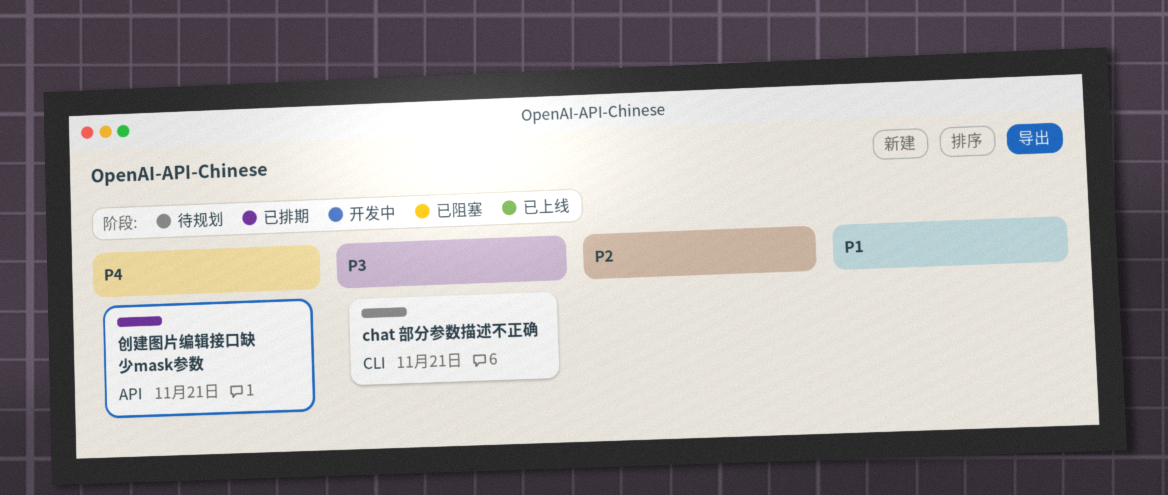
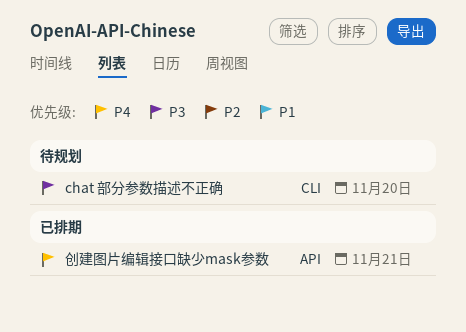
chat 部分参数描述不正确, due: Nov 21 -> Nov 20

